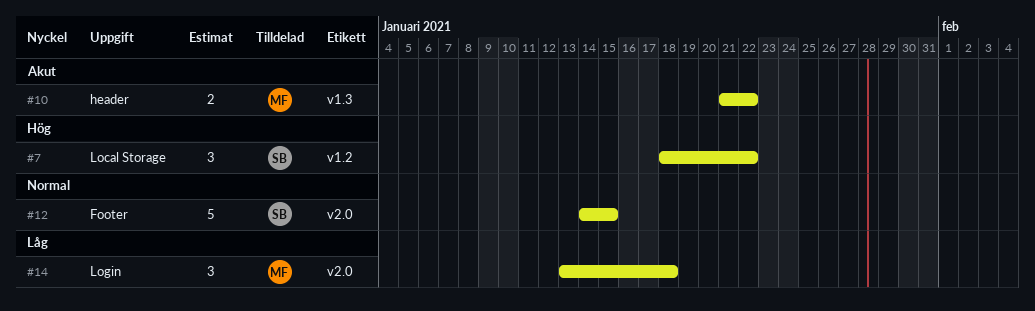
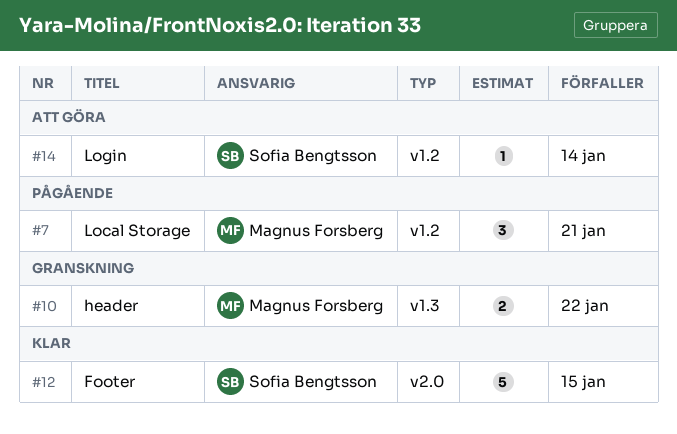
#7, owner: Sofia Bengtsson -> Magnus Forsberg
#7, due: Jan 22 -> Jan 21
#14, owner: Magnus Forsberg -> Sofia Bengtsson
#14, label: v2.0 -> v1.2
#14, estimate: 3 -> 1
#14, due: Jan 18 -> Jan 14

